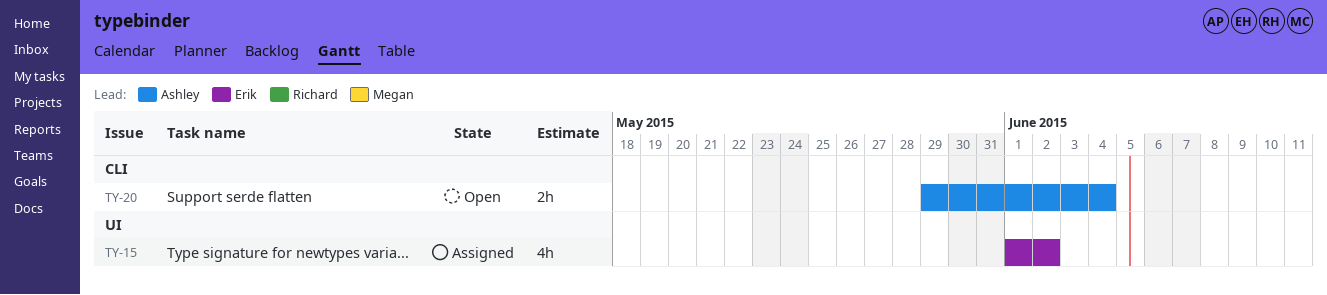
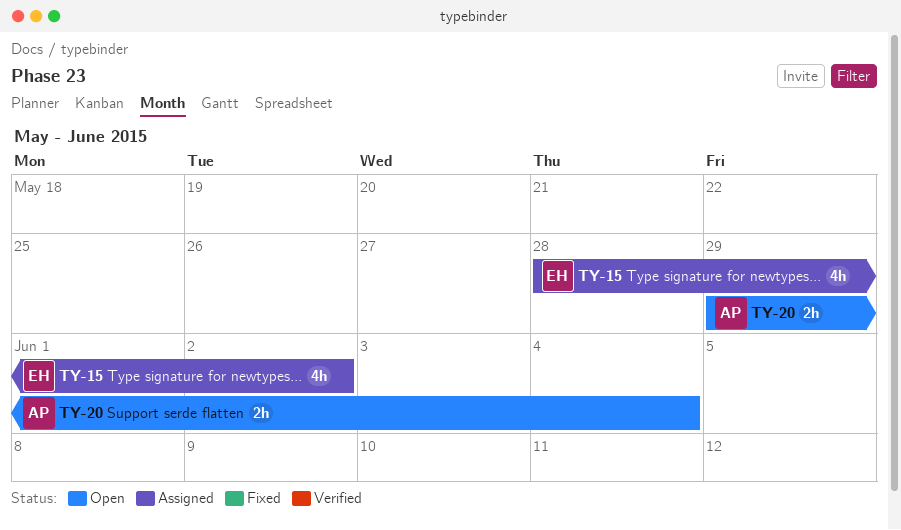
TY-15, start: Jun 1 -> May 28

